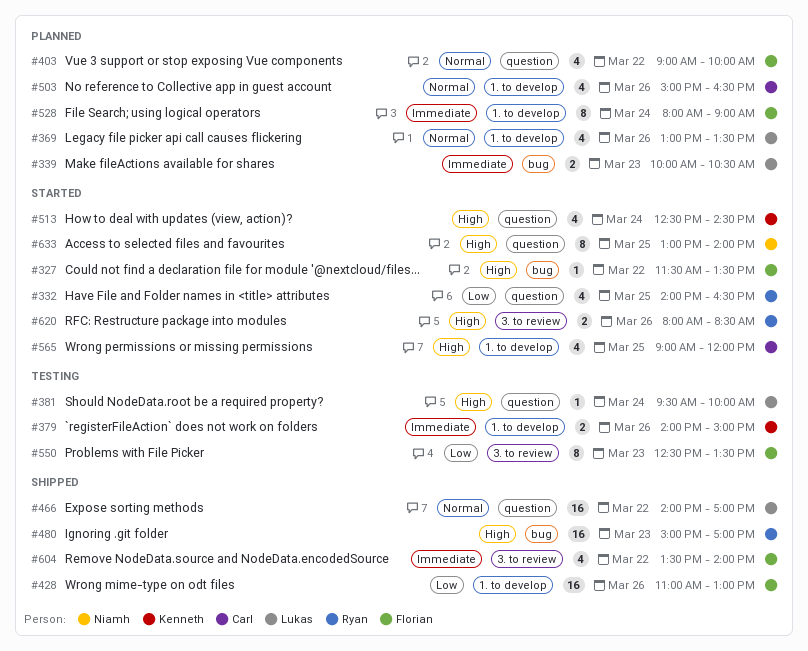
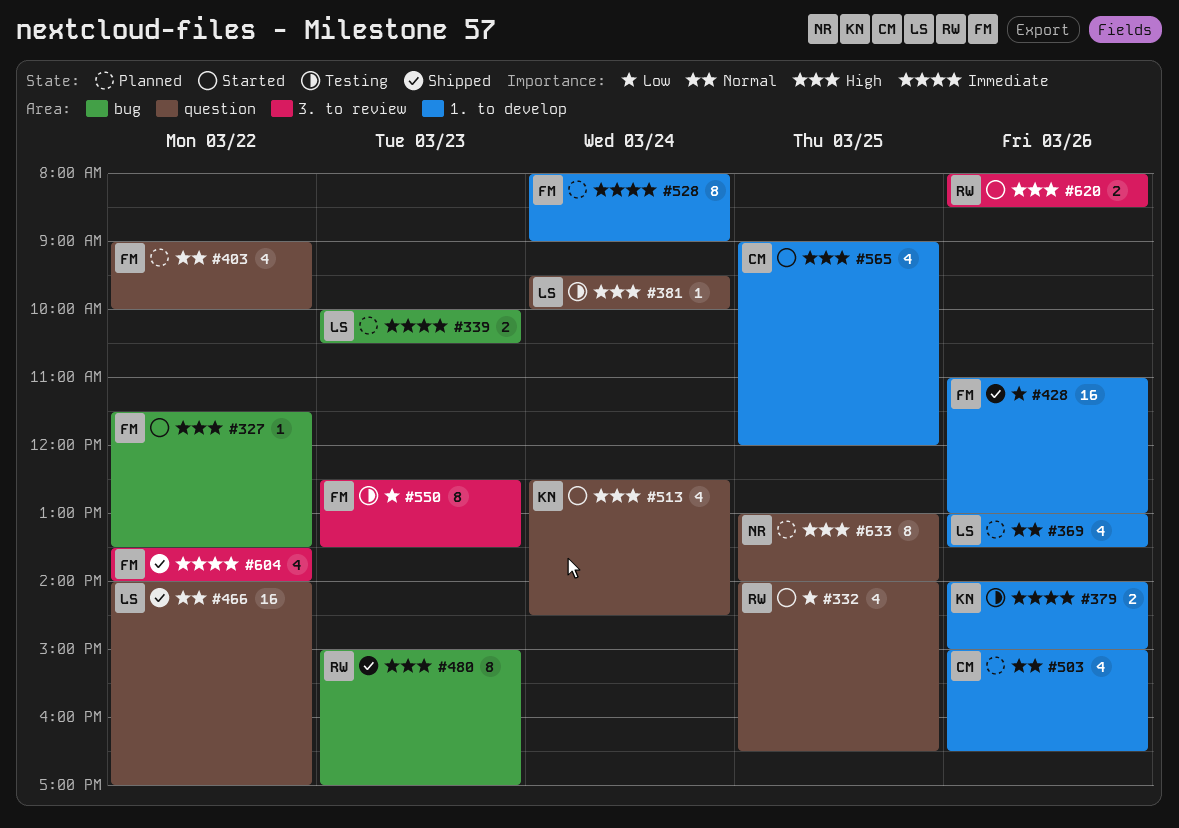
#480, estimate: 16 -> 8
#633, status: Started -> Planned

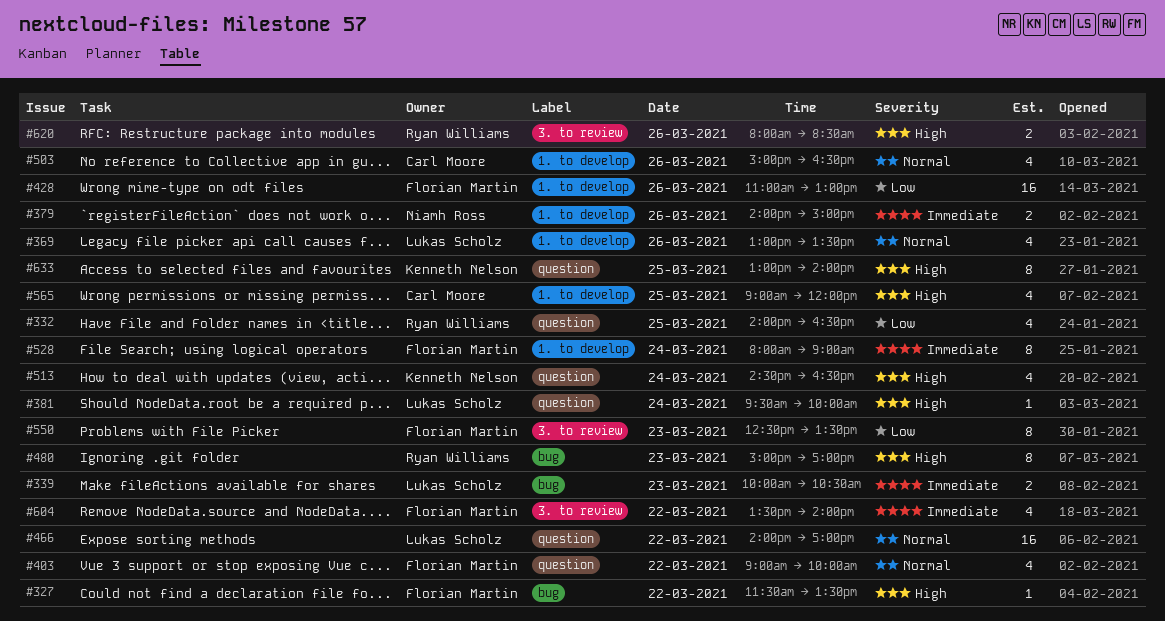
#379, owner: Kenneth Nelson -> Niamh Ross
#513, begins: 12:30 -> 14:30
#513, ends: 14:30 -> 16:30
#633, owner: Niamh Ross -> Kenneth Nelson

